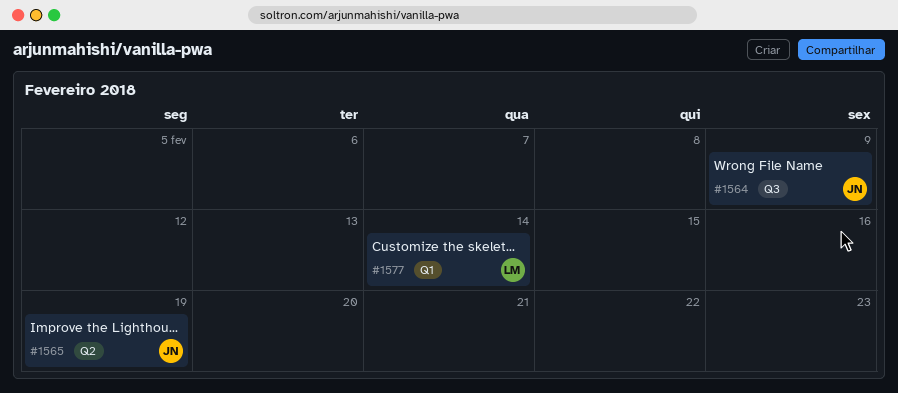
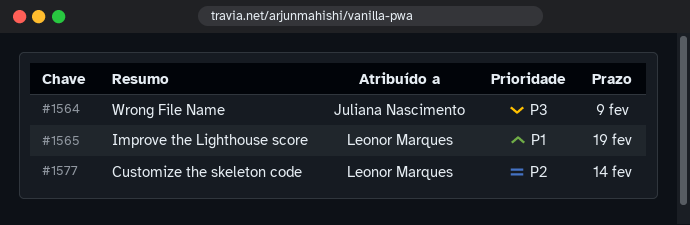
#1565, owner: Juliana Nascimento -> Leonor Marques

